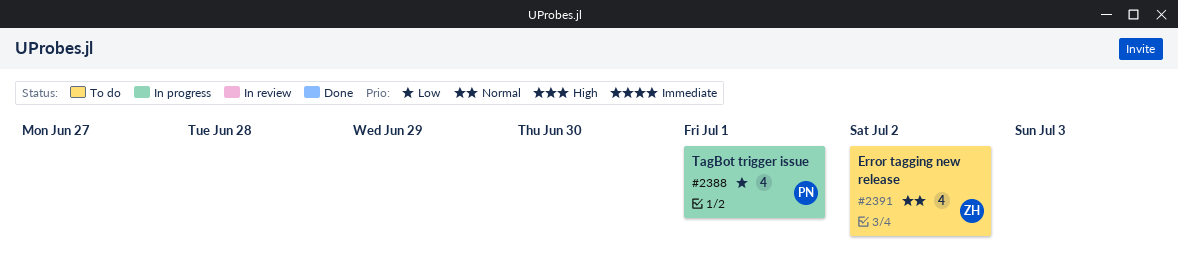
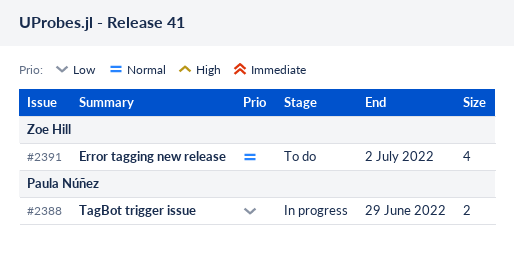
#2388, estimate: 4 -> 2
#2388, due: Jul 1 -> Jun 29

